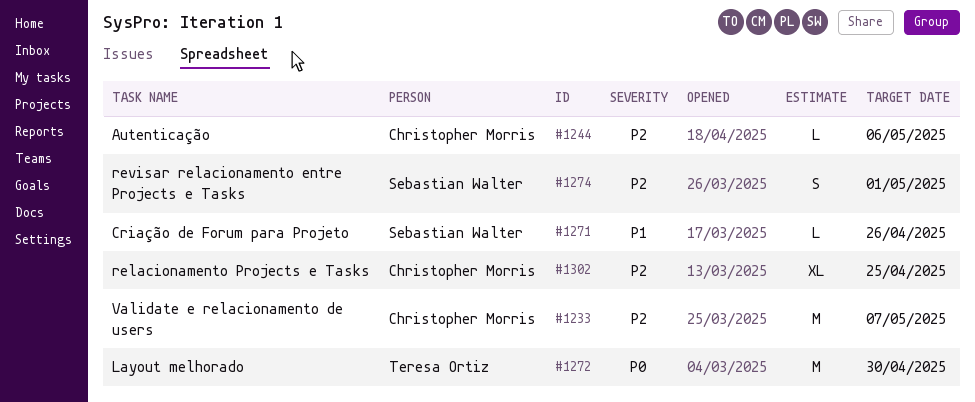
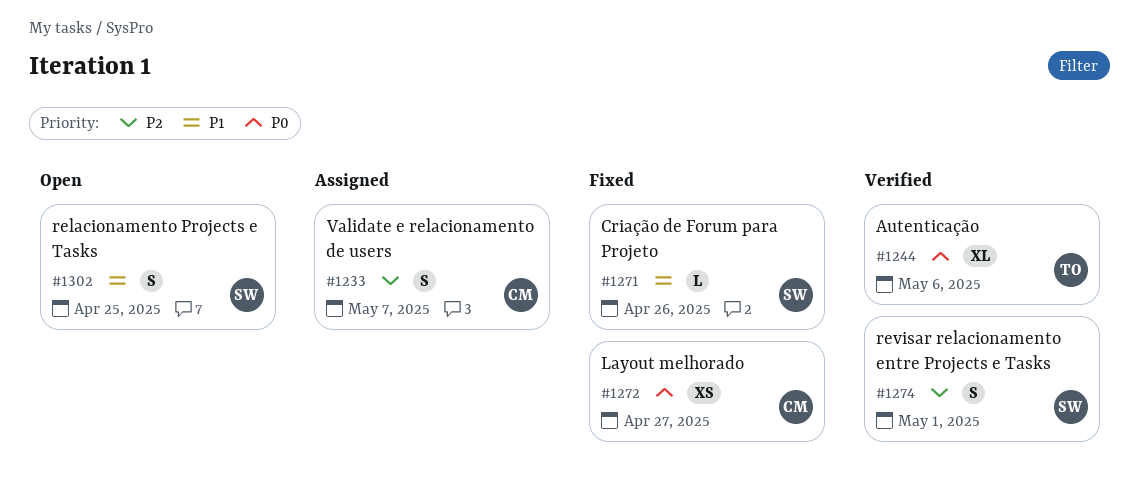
#1233, estimate: M -> S
#1244, owner: Christopher Morris -> Teresa Ortiz
#1244, priority: P2 -> P0
#1244, estimate: L -> XL
#1272, owner: Teresa Ortiz -> Christopher Morris
#1272, estimate: M -> XS
#1272, due: Apr 30 -> Apr 27
#1302, owner: Christopher Morris -> Sebastian Walter
#1302, priority: P2 -> P1
#1302, estimate: XL -> S

